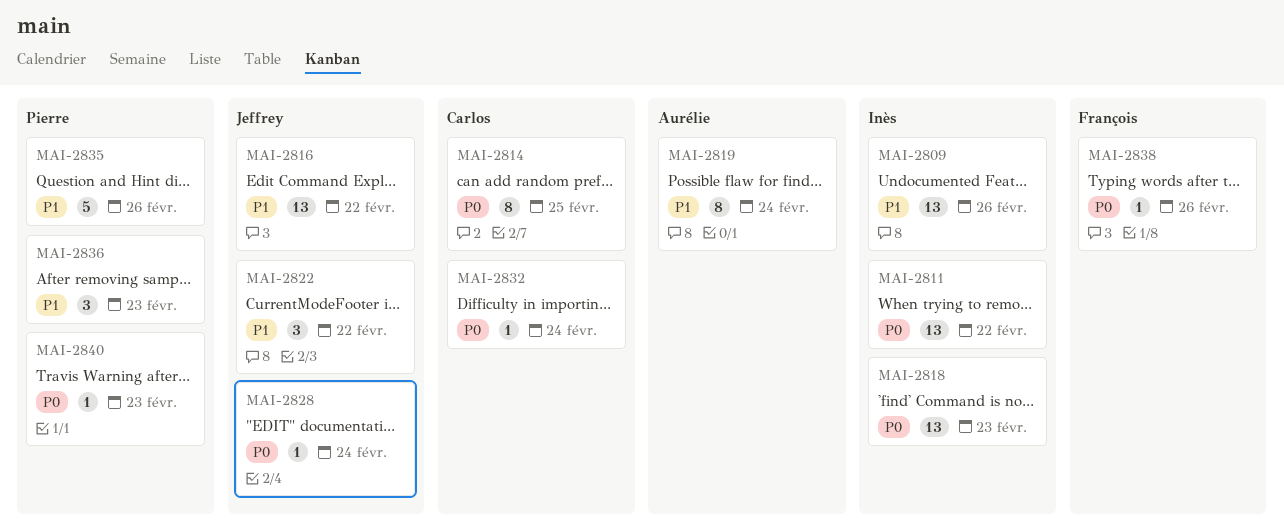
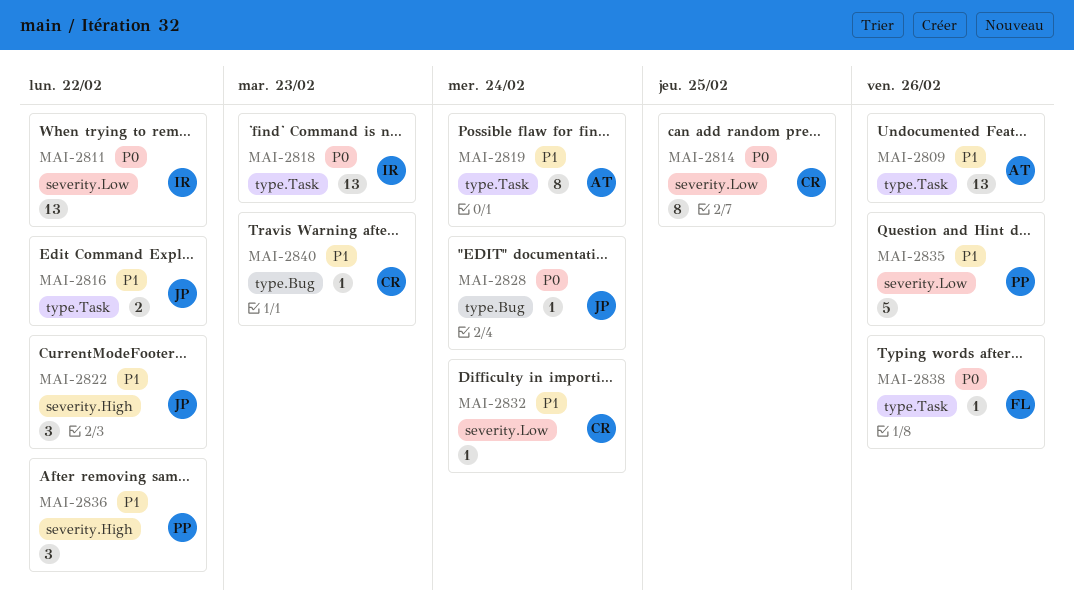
MAI-2809, owner: Inès -> Aurélie
MAI-2816, estimate: 13 -> 2
MAI-2832, priority: P0 -> P1
MAI-2836, day: Feb 23 -> Feb 22
MAI-2840, owner: Pierre -> Carlos
MAI-2840, priority: P0 -> P1

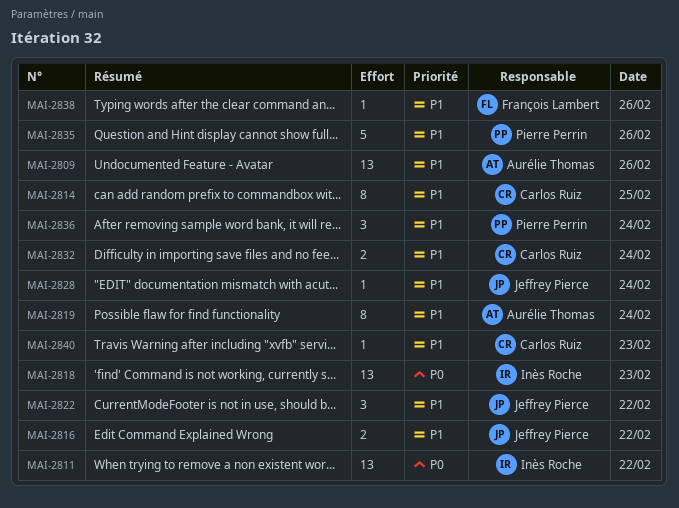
MAI-2814, priority: P0 -> P1
MAI-2828, priority: P0 -> P1
MAI-2832, estimate: 1 -> 2
MAI-2836, day: Feb 22 -> Feb 24
MAI-2838, priority: P0 -> P1

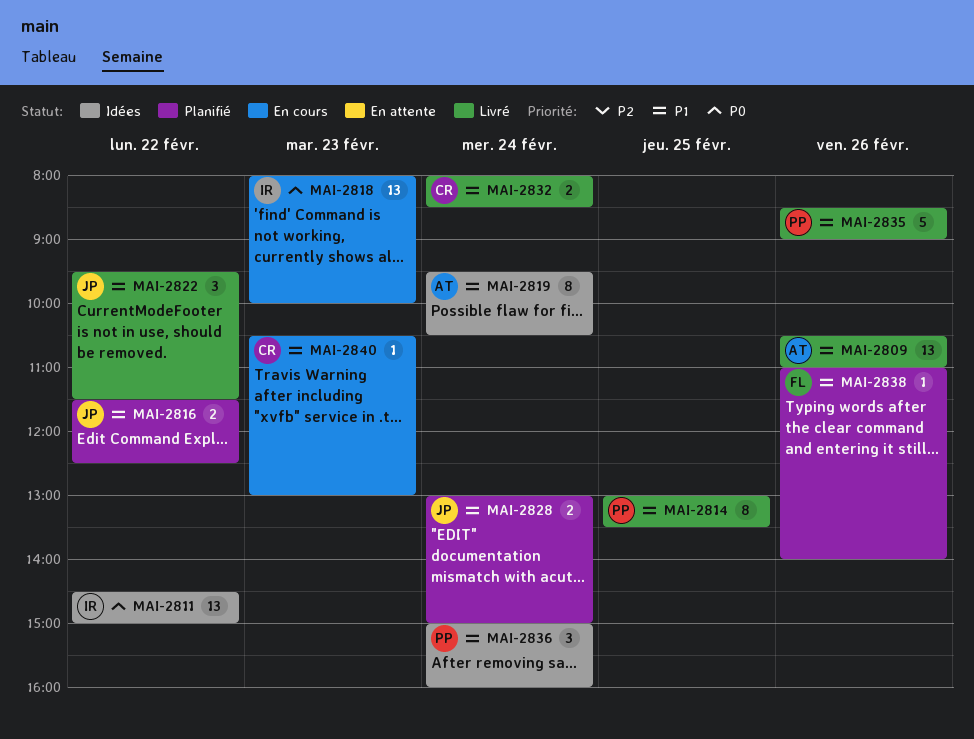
MAI-2814, owner: Carlos Ruiz -> Pierre Perrin
MAI-2828, estimate: 1 -> 2

